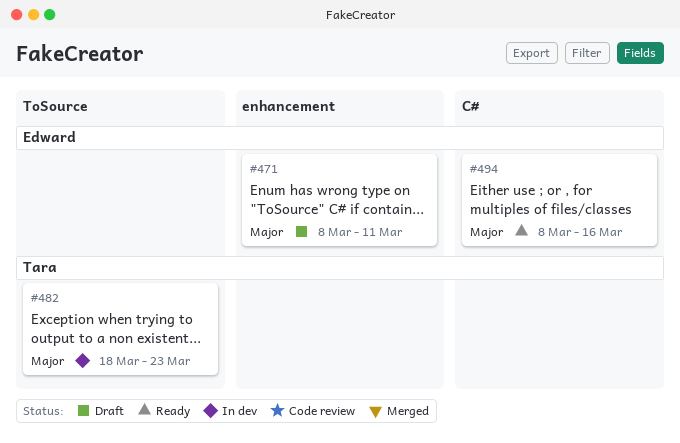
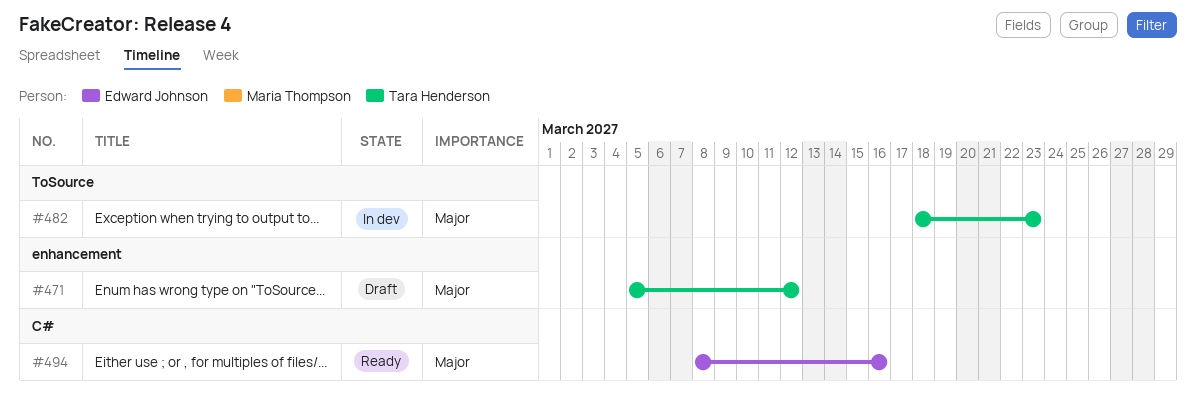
#471, owner: Edward Johnson -> Tara Henderson
#471, start: Mar 8 -> Mar 5
#471, due: Mar 11 -> Mar 12

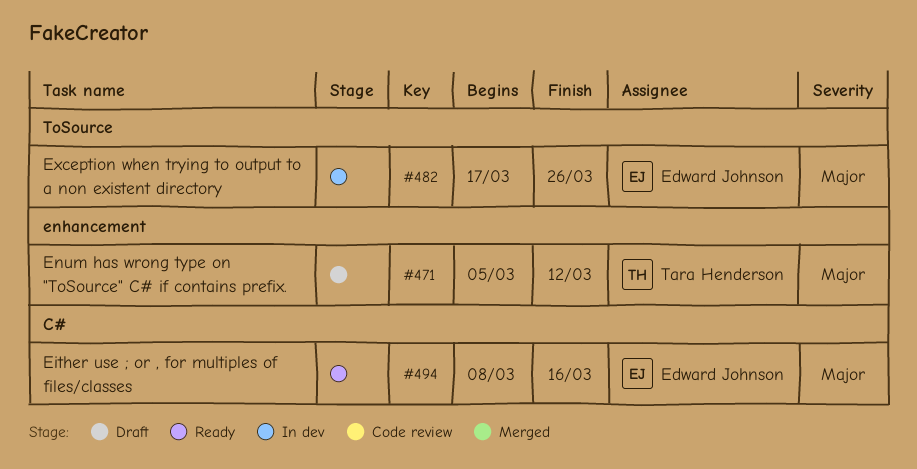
#482, owner: Tara Henderson -> Edward Johnson
#482, start: Mar 18 -> Mar 17
#482, due: Mar 23 -> Mar 26

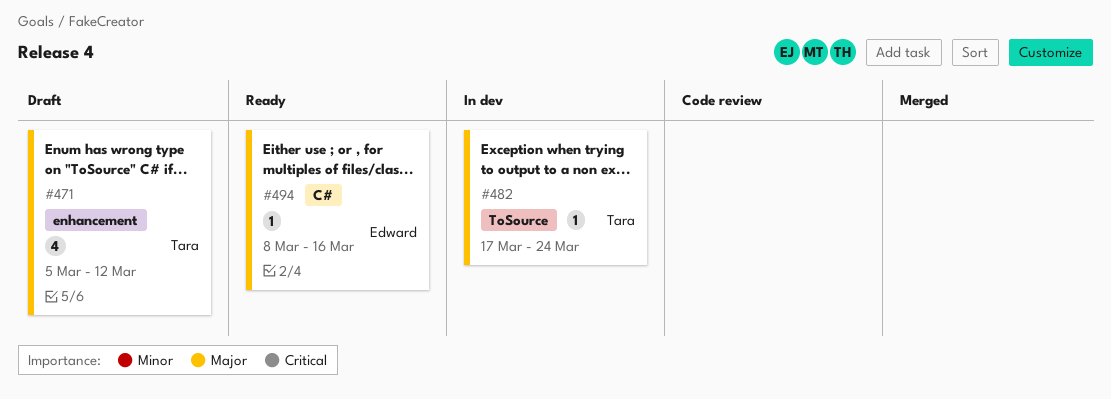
#482, owner: Edward Johnson -> Tara Henderson
#482, due: Mar 26 -> Mar 24

